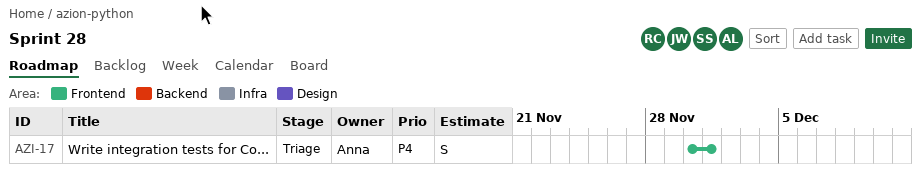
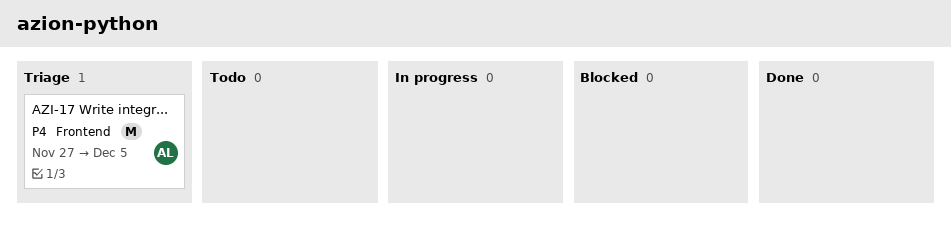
AZI-17, estimate: S -> M
AZI-17, start: Nov 30 -> Nov 27
AZI-17, due: Dec 1 -> Dec 5

